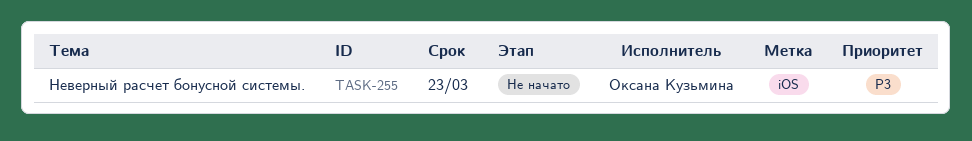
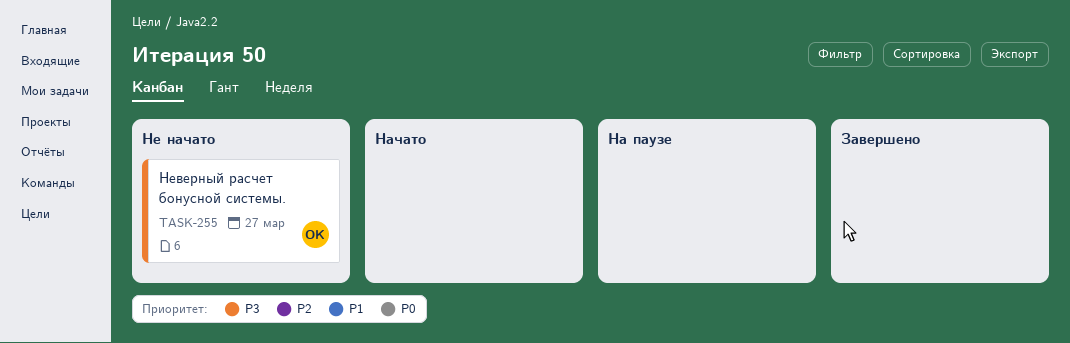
TASK-255, due: Mar 23 -> Mar 27

